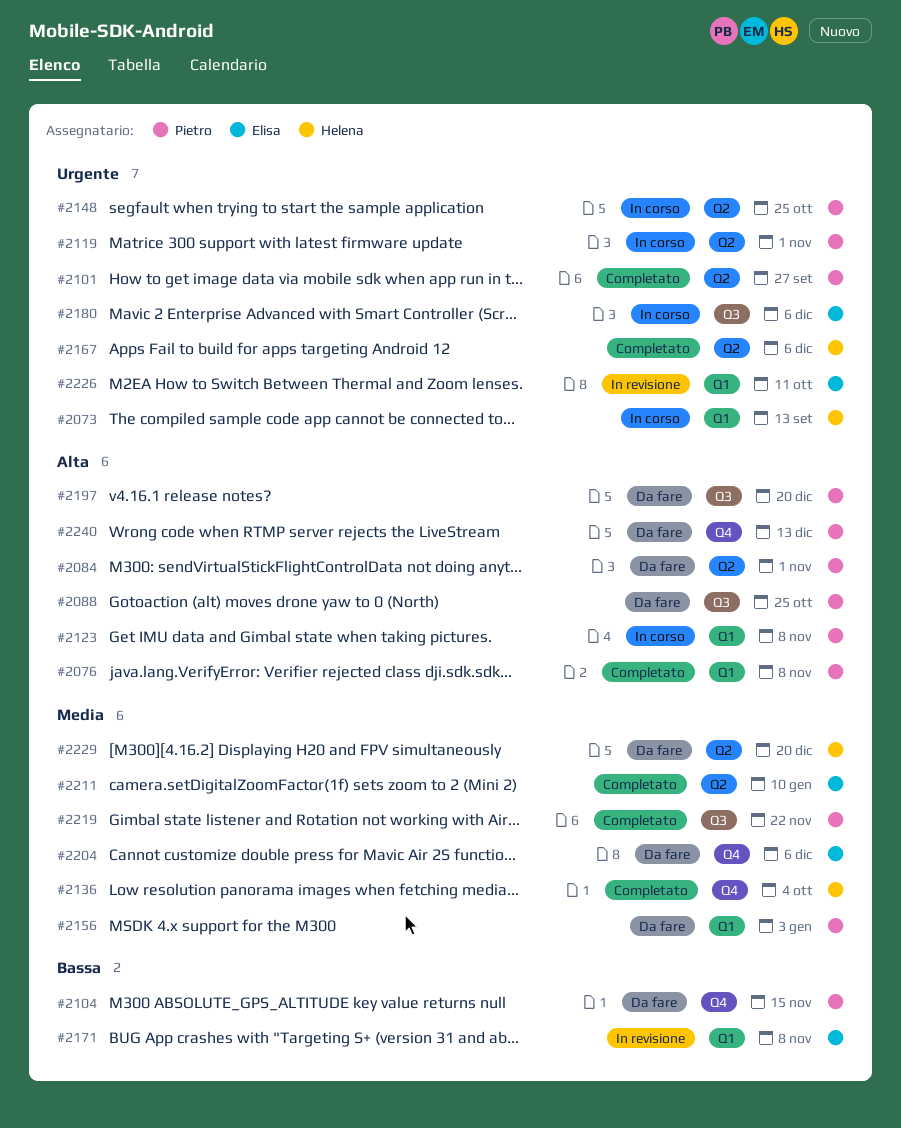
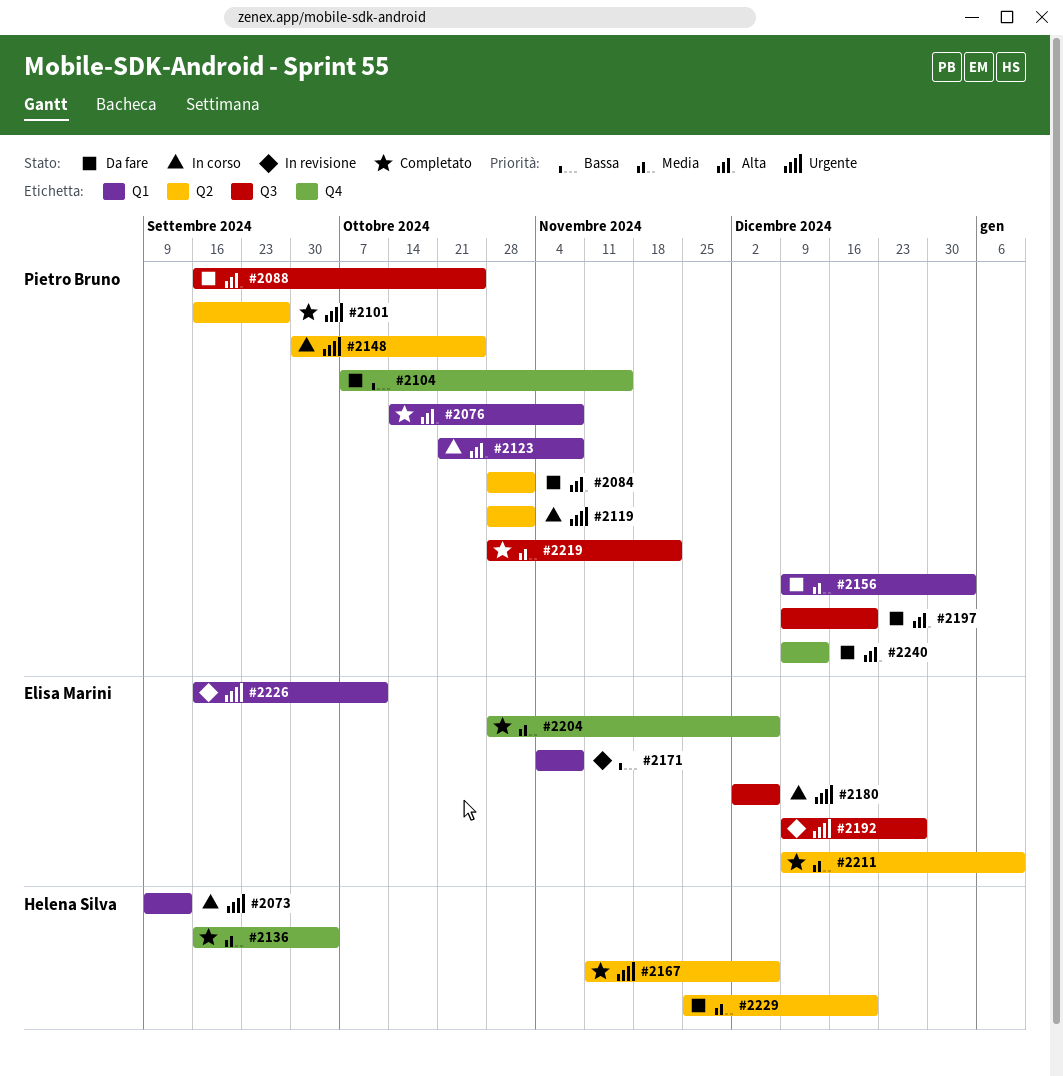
#2192: none -> present
#2204, status: Da fare -> Completato

